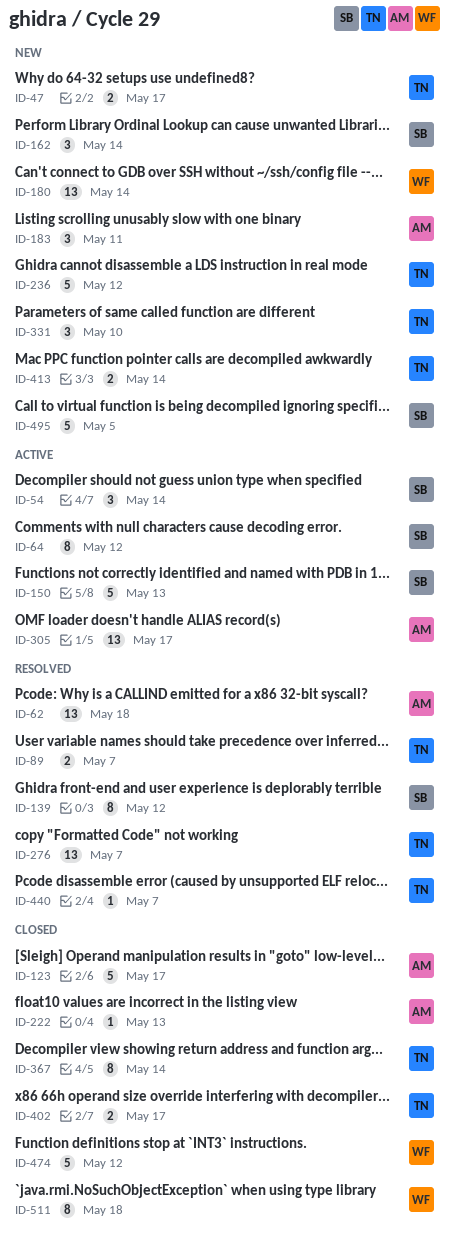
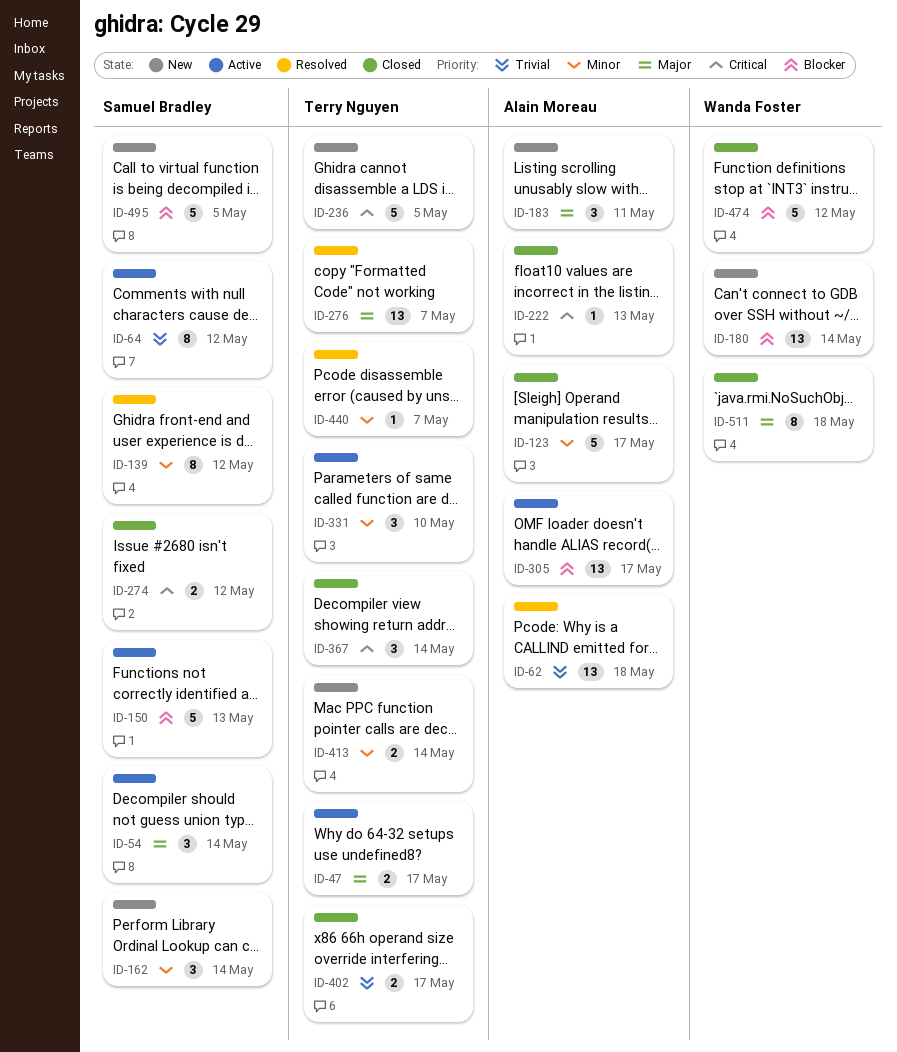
ID-47, status: New -> Active
ID-89: present -> none
ID-236, due: May 12 -> May 5
ID-274: none -> present
ID-331, status: New -> Active
ID-367, estimate: 8 -> 3

